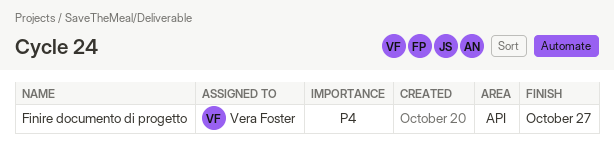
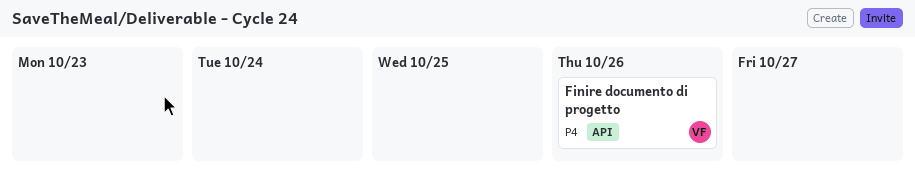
Finire documento di progetto, due: Oct 27 -> Oct 26

